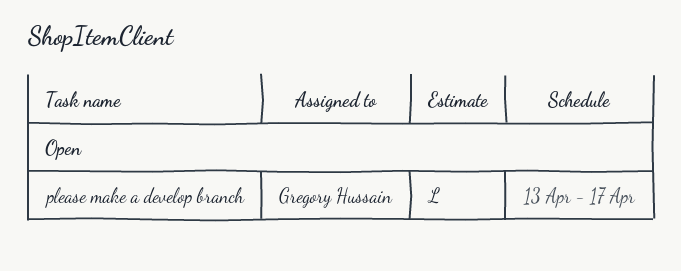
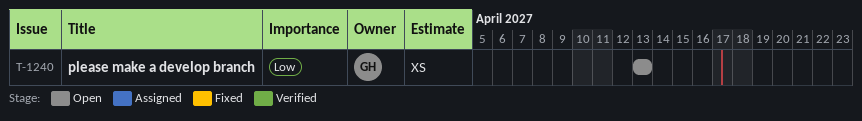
please make a develop branch, estimate: L -> XS
please make a develop branch, due: Apr 17 -> Apr 13

